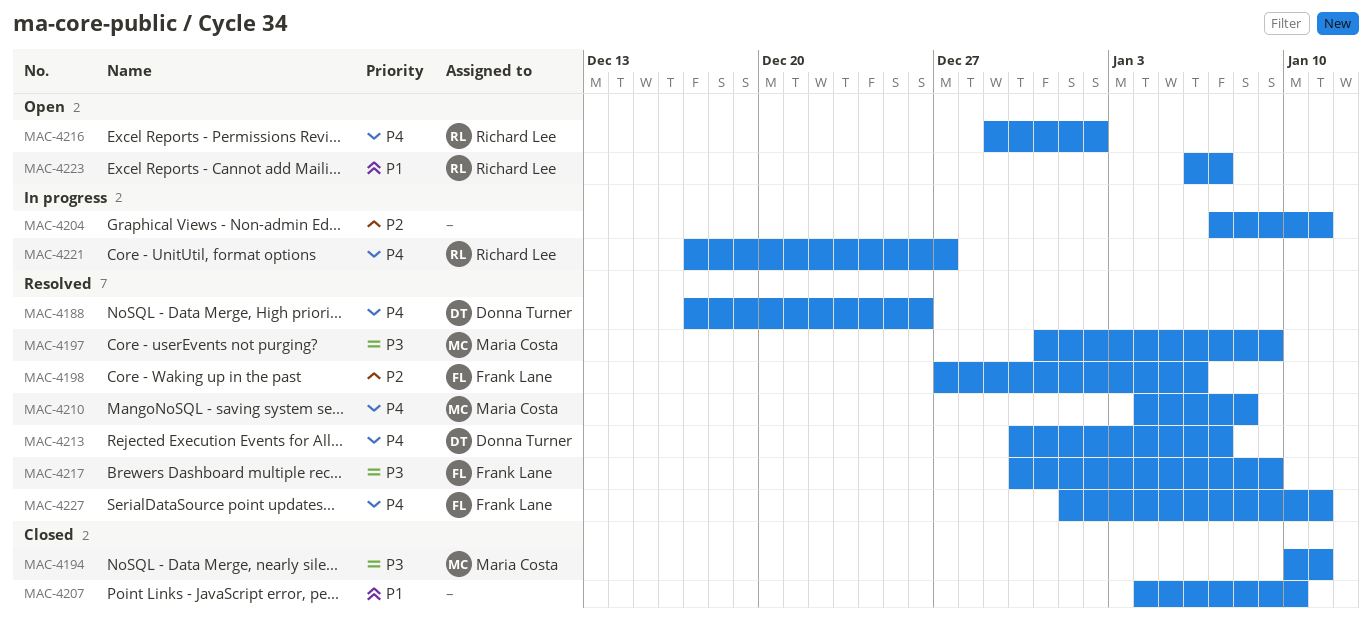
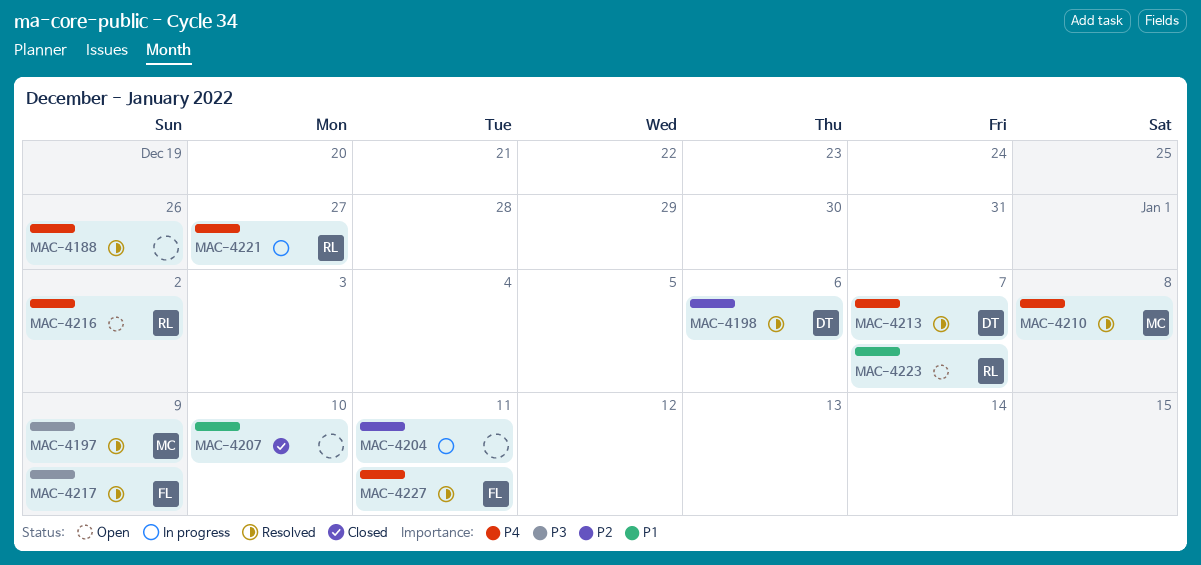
MAC-4188, owner: Donna Turner -> none
MAC-4194: present -> none
MAC-4198, owner: Frank Lane -> Donna Turner

